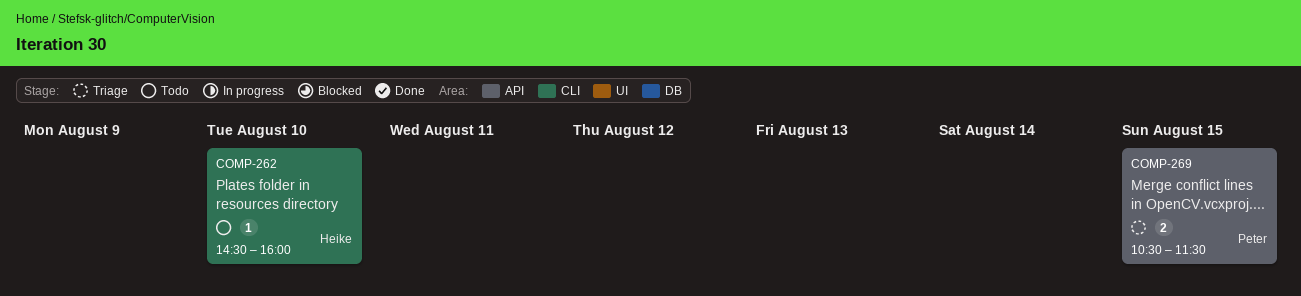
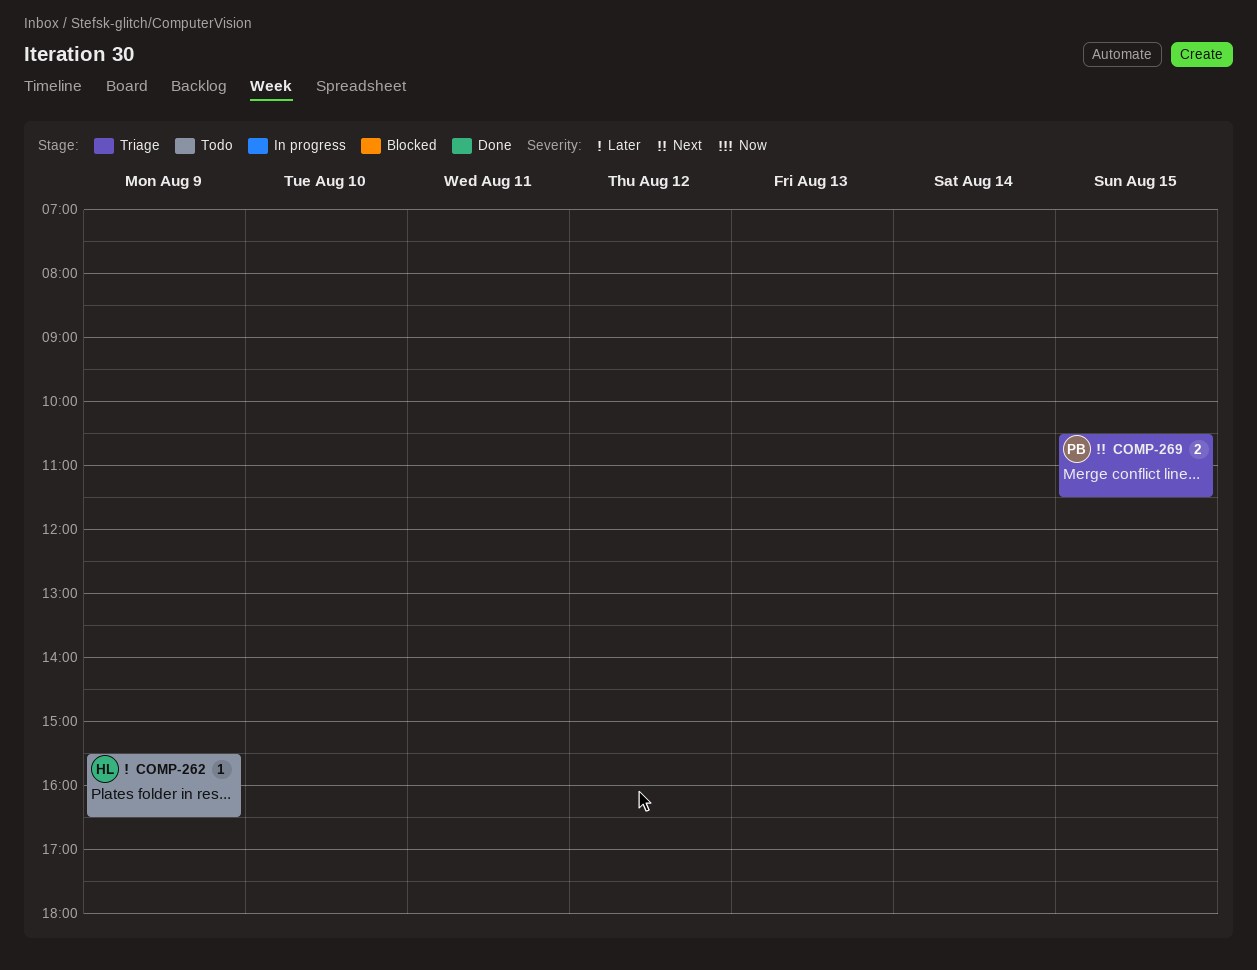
COMP-262, day: Aug 10 -> Aug 9
COMP-262, begins: 14:30 -> 15:30
COMP-262, ends: 16:00 -> 16:30

